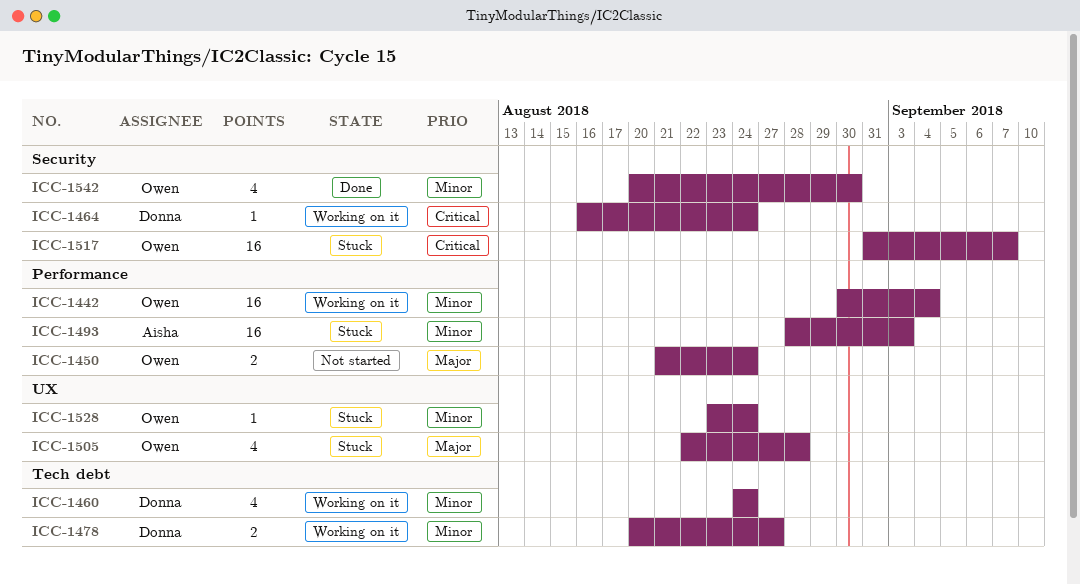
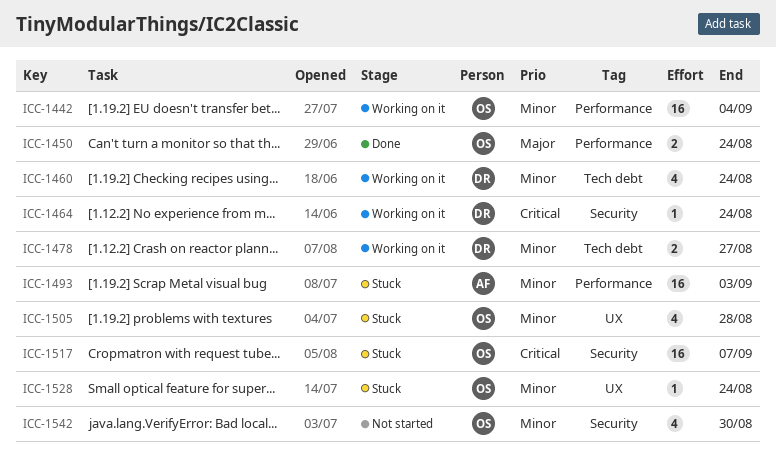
ICC-1450, status: Not started -> Done
ICC-1505, priority: Major -> Minor
ICC-1542, status: Done -> Not started

